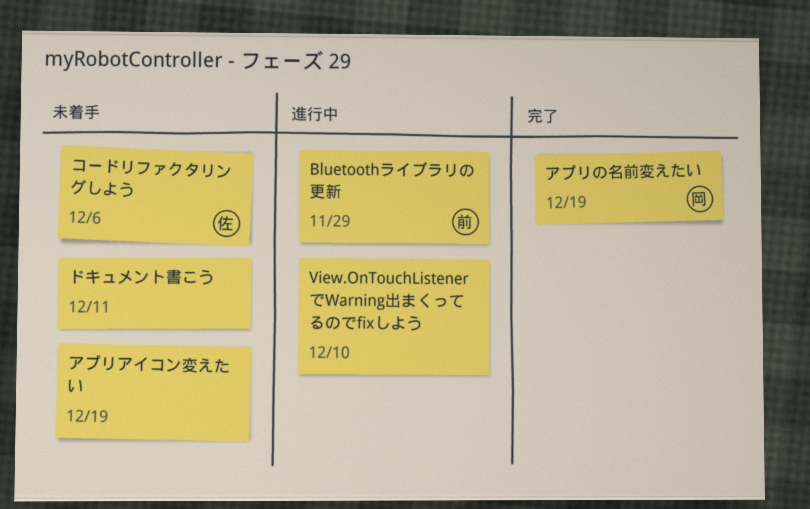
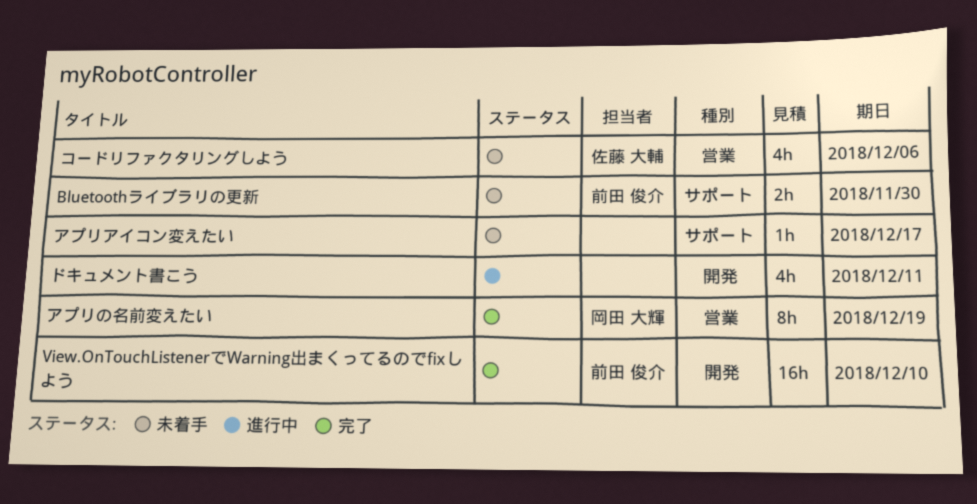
Bluetoothライブラリの更新, status: 進行中 -> 未着手
Bluetoothライブラリの更新, due: Nov 29 -> Nov 30
View.OnTouchListenerでWarning出まくってるのでfixしよう, status: 進行中 -> 完了
View.OnTouchListenerでWarning出まくってるのでfixしよう, owner: none -> 前田 俊介
アプリアイコン変えたい, due: Dec 19 -> Dec 17
ドキュメント書こう, status: 未着手 -> 進行中

